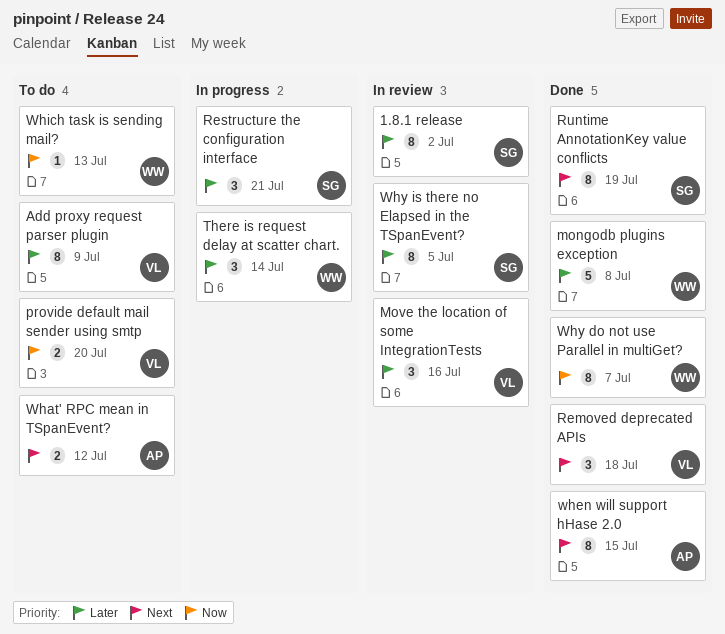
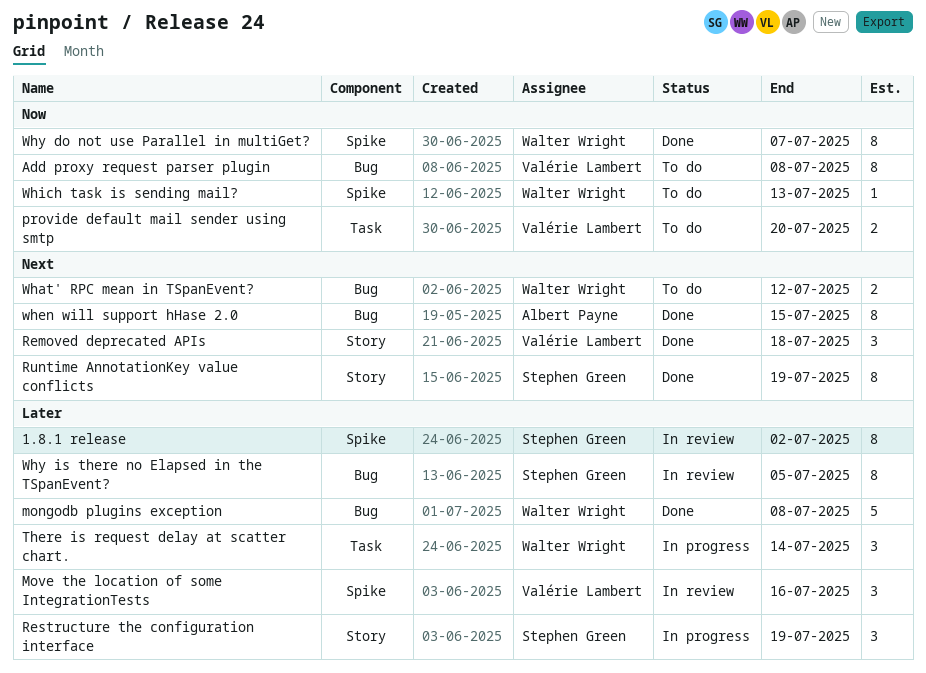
Add proxy request parser plugin, priority: Later -> Now
Add proxy request parser plugin, due: Jul 9 -> Jul 8
Restructure the configuration interface, due: Jul 21 -> Jul 19
What' RPC mean in TSpanEvent?, owner: Albert Payne -> Walter Wright

